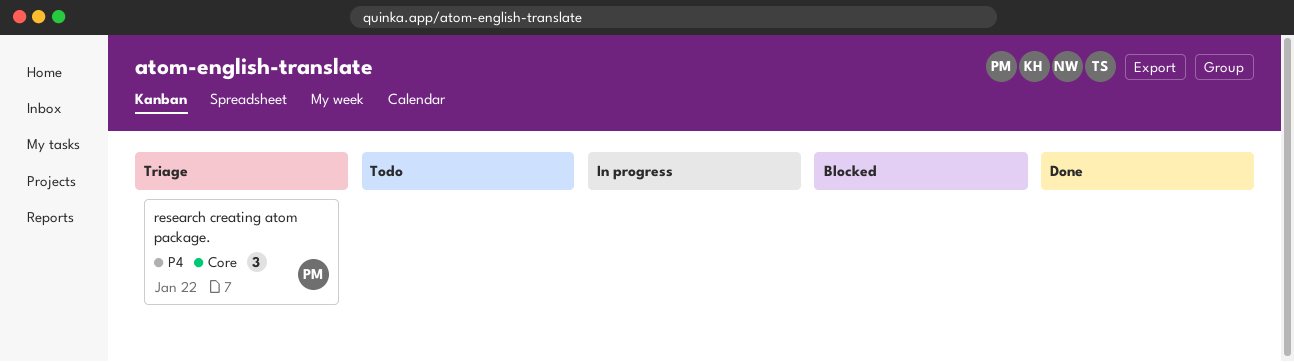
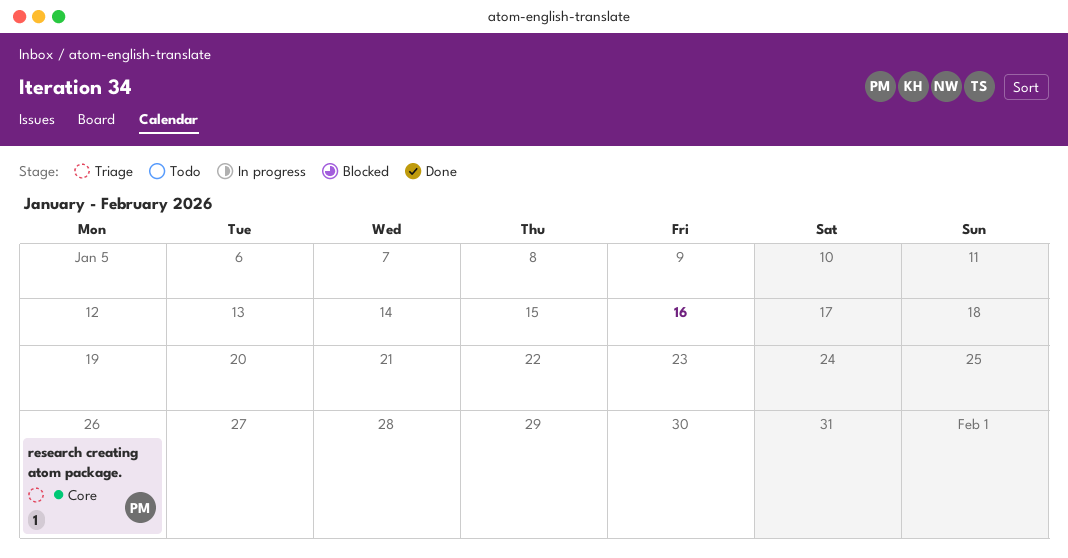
research creating atom package., estimate: 3 -> 1
research creating atom package., due: Jan 22 -> Jan 26

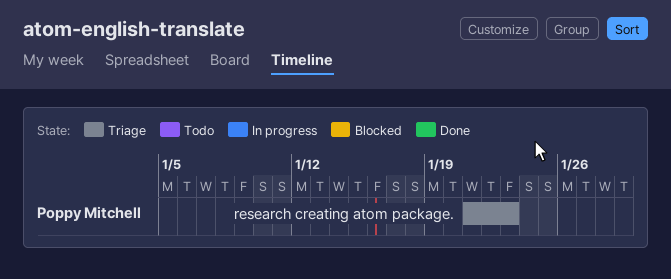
research creating atom package., due: Jan 26 -> Jan 23

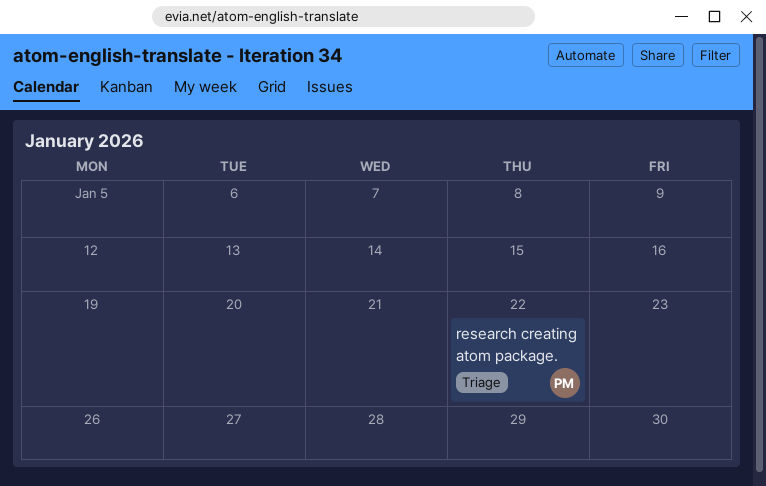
research creating atom package., due: Jan 23 -> Jan 22

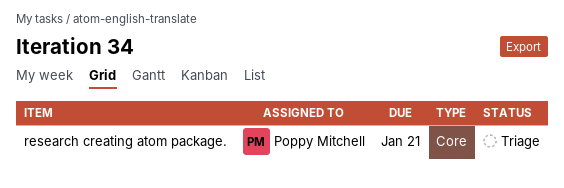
research creating atom package., due: Jan 22 -> Jan 21

